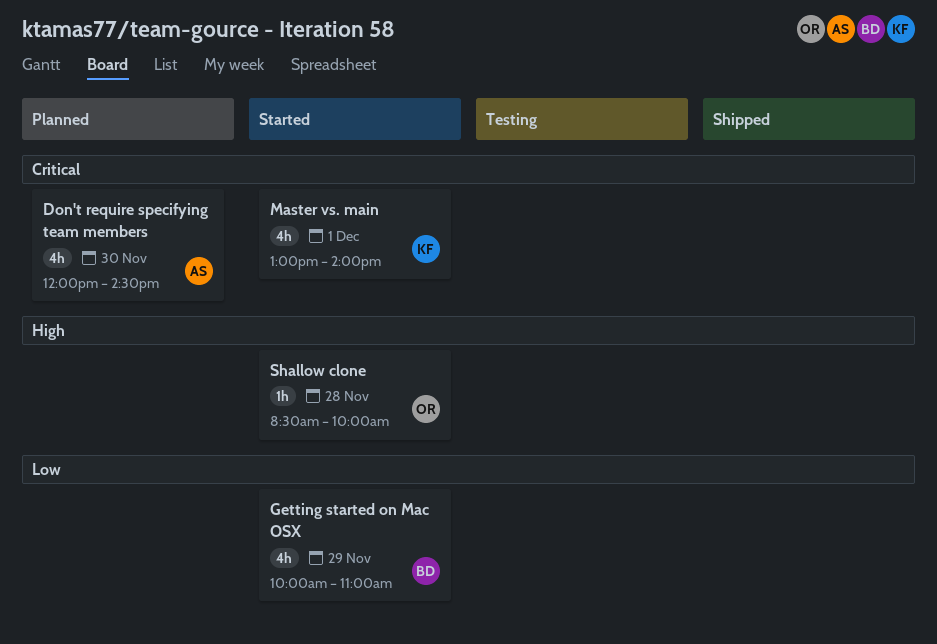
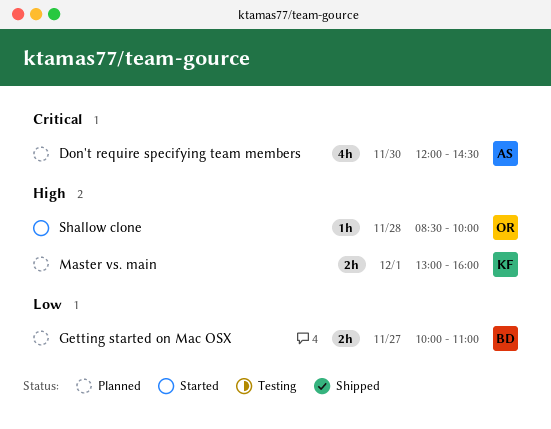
Getting started on Mac OSX, status: Started -> Planned
Getting started on Mac OSX, estimate: 4h -> 2h
Getting started on Mac OSX, day: Nov 29 -> Nov 27
Master vs. main, status: Started -> Planned
Master vs. main, priority: Critical -> High
Master vs. main, estimate: 4h -> 2h
Master vs. main, ends: 14:00 -> 16:00

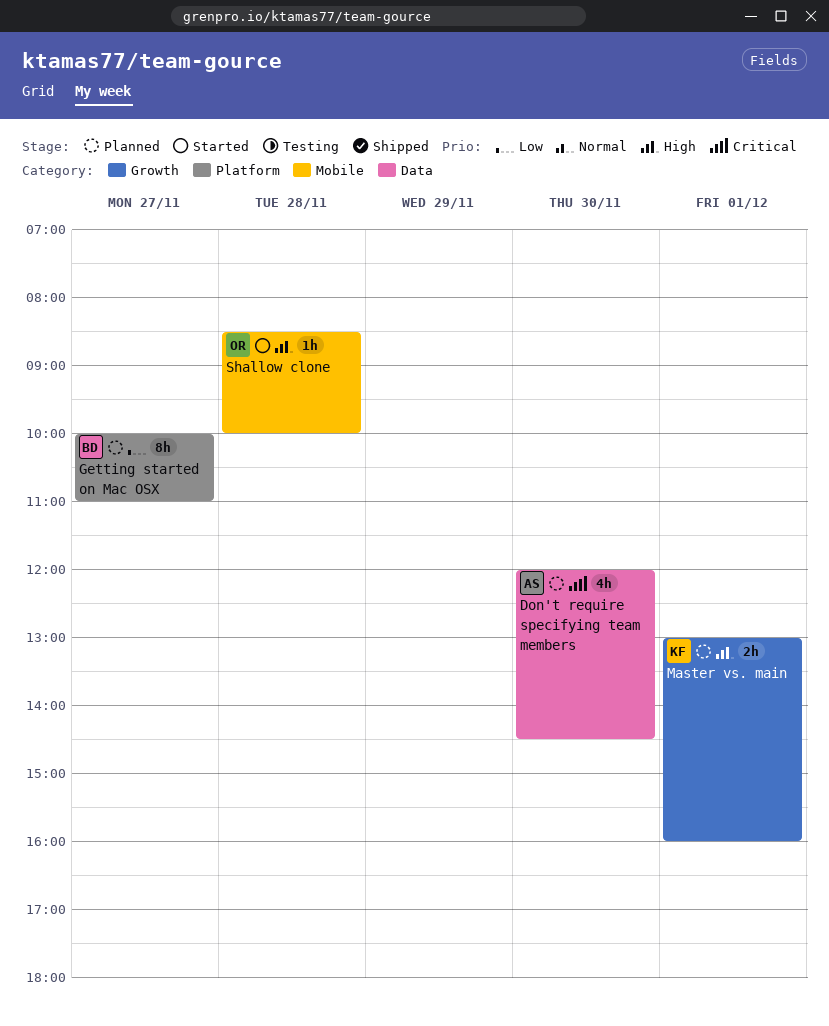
Getting started on Mac OSX, estimate: 2h -> 8h

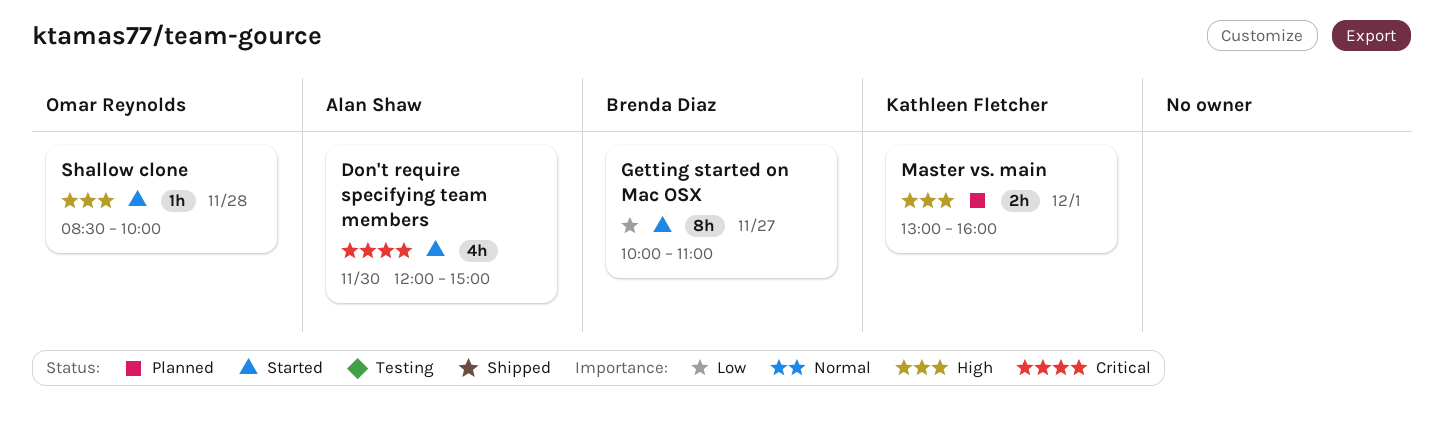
Don't require specifying team members, status: Planned -> Started
Don't require specifying team members, ends: 14:30 -> 15:00
Getting started on Mac OSX, status: Planned -> Started

